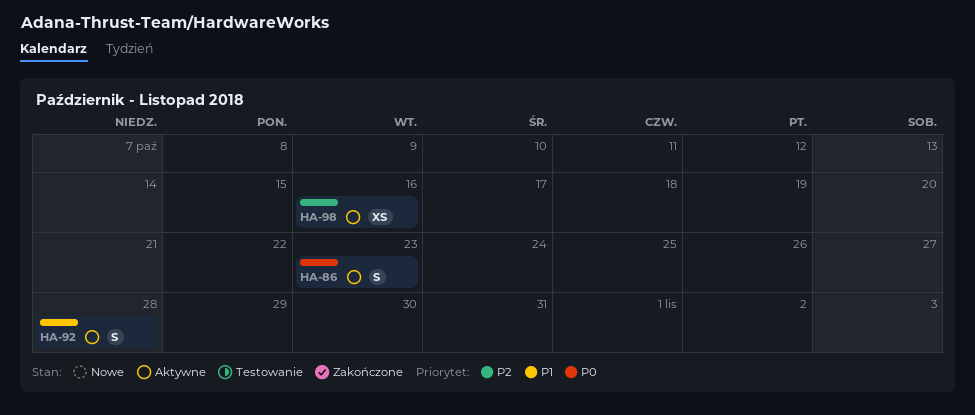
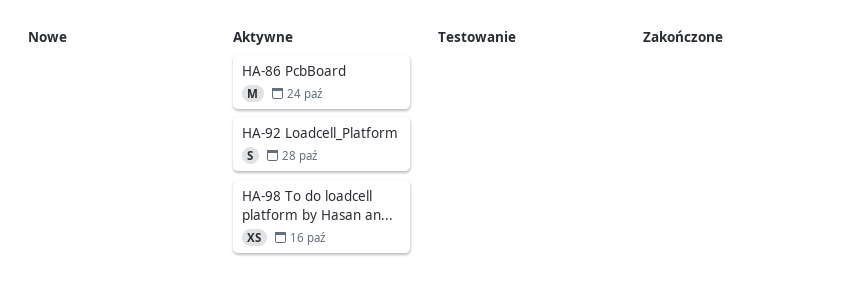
HA-86, estimate: S -> M
HA-86, due: Oct 23 -> Oct 24

